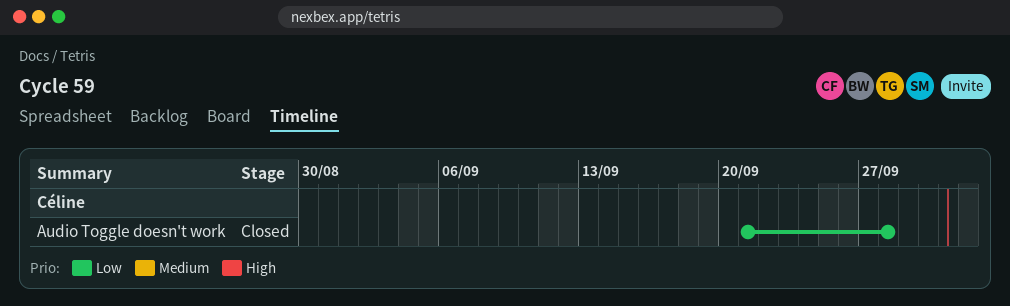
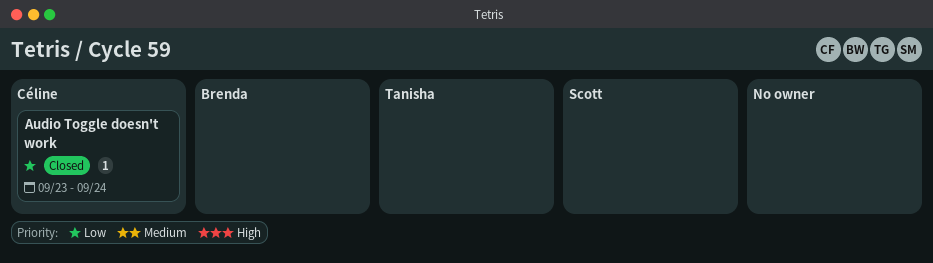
Audio Toggle doesn't work, start: Sep 21 -> Sep 23
Audio Toggle doesn't work, due: Sep 28 -> Sep 24

